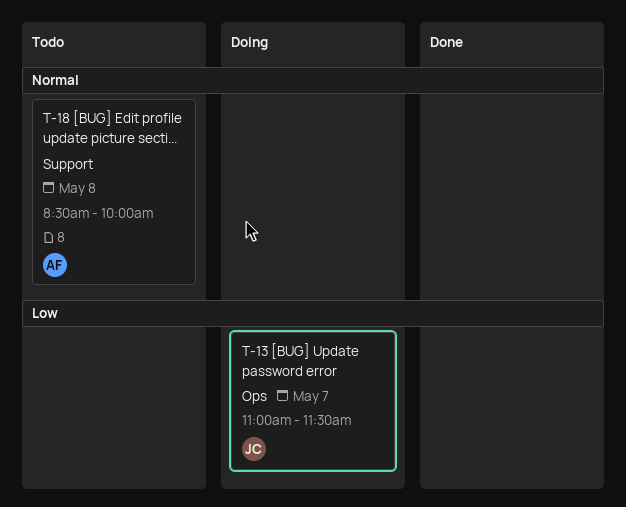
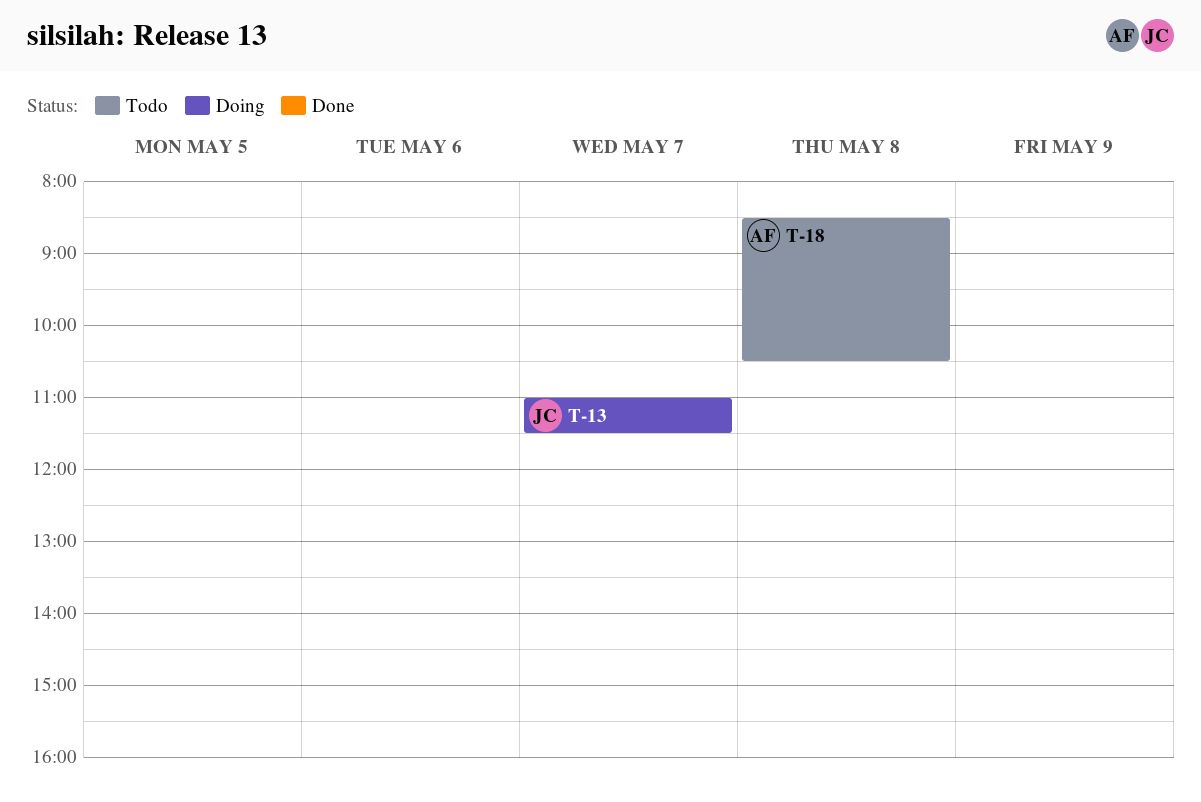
T-18, ends: 10:00 -> 10:30

